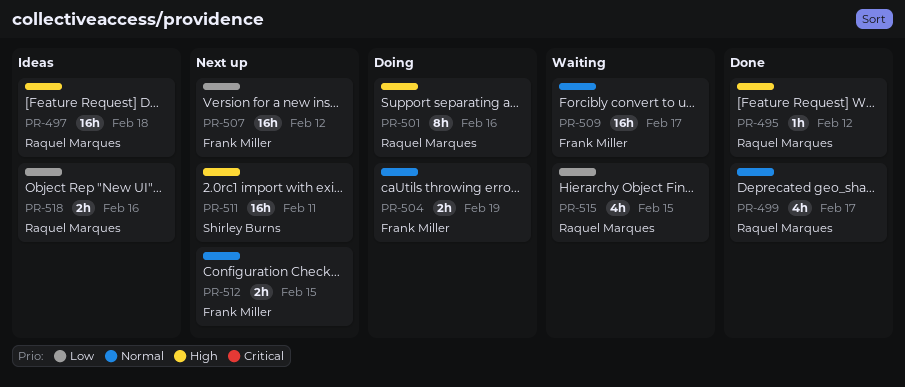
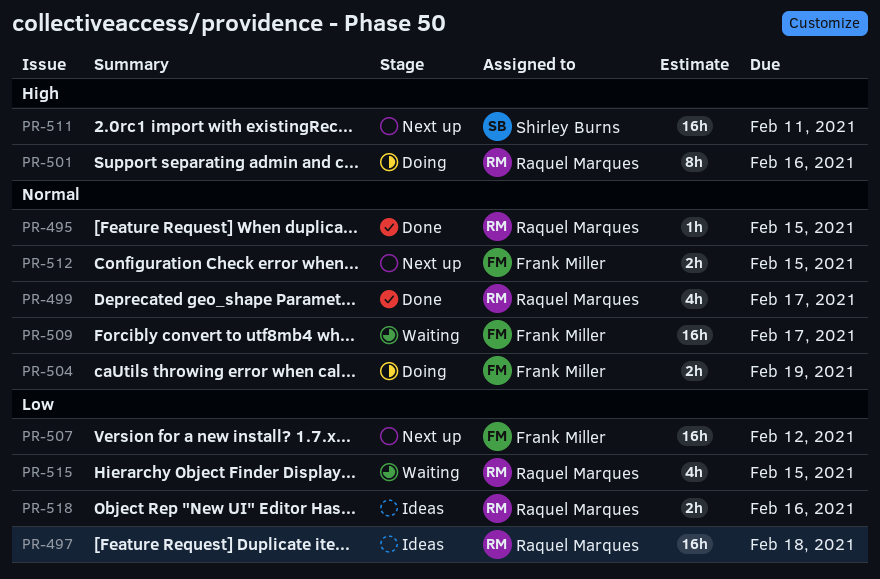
PR-495, priority: High -> Normal
PR-495, due: Feb 12 -> Feb 15
PR-497, priority: High -> Low

